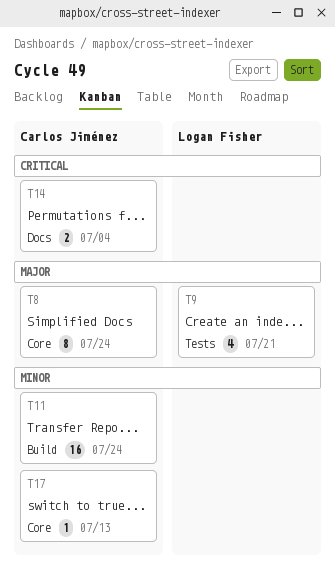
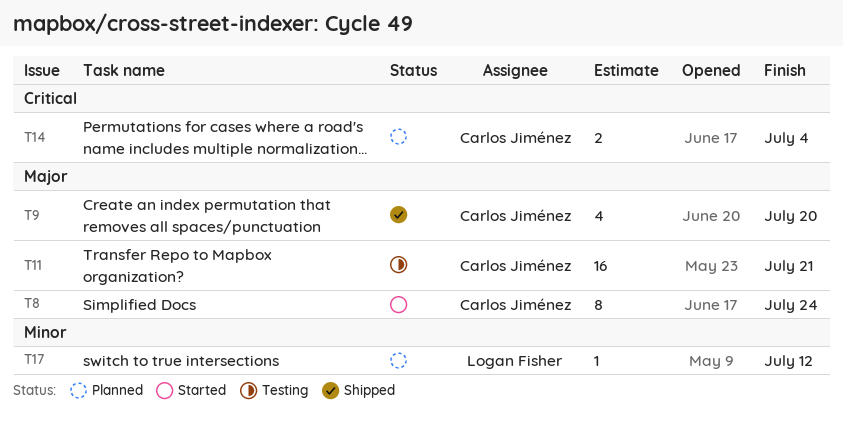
T9, owner: Logan Fisher -> Carlos Jiménez
T9, due: Jul 21 -> Jul 20
T11, priority: Minor -> Major
T11, due: Jul 24 -> Jul 21
T17, owner: Carlos Jiménez -> Logan Fisher
T17, due: Jul 13 -> Jul 12

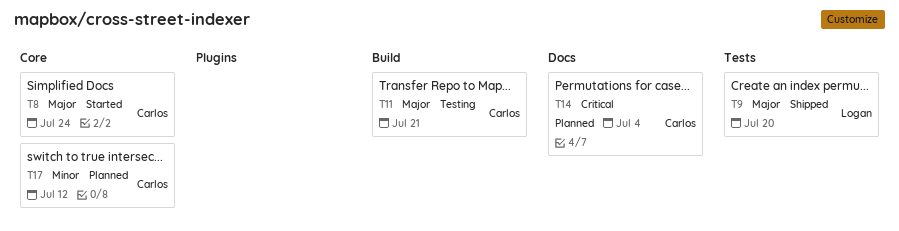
T9, owner: Carlos Jiménez -> Logan Fisher
T17, owner: Logan Fisher -> Carlos Jiménez

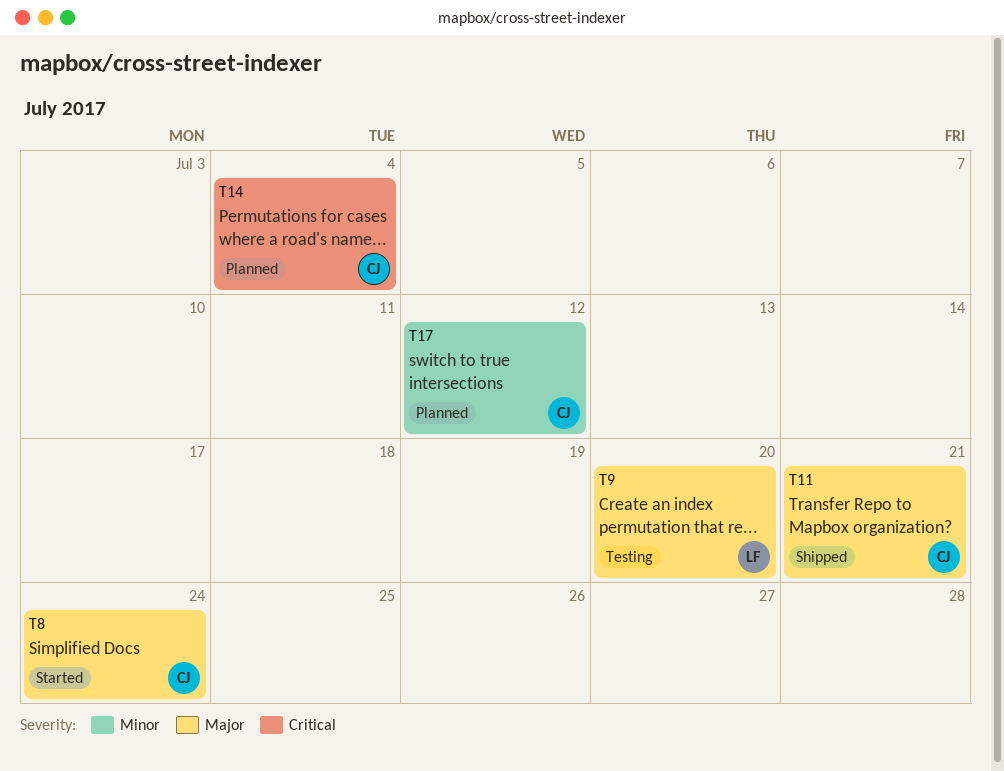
T9, status: Shipped -> Testing
T11, status: Testing -> Shipped

